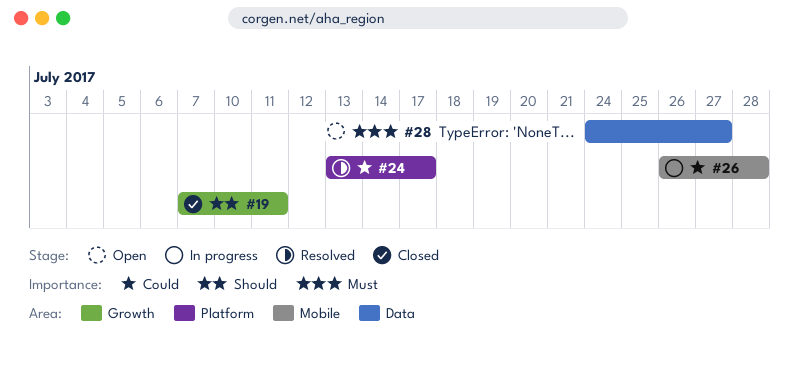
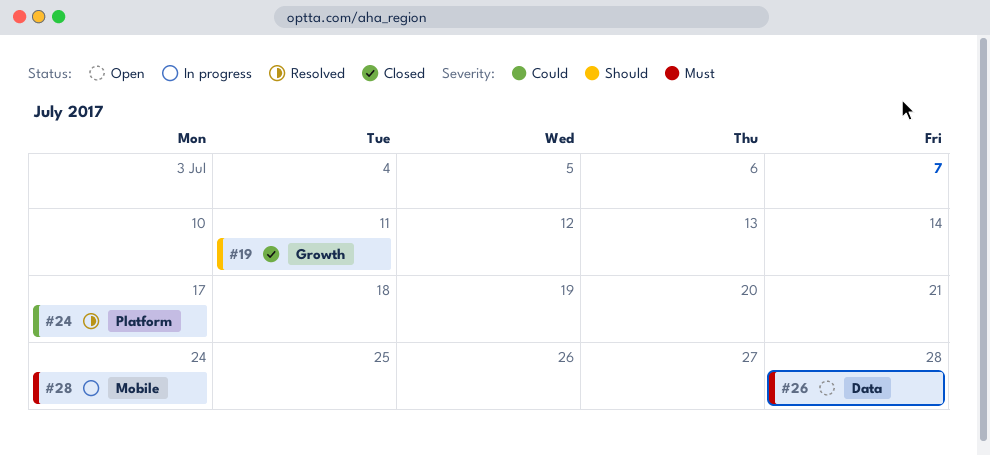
#26, status: In progress -> Open
#26, priority: Could -> Must
#26, label: Mobile -> Data
#28, status: Open -> In progress
#28, label: Data -> Mobile
#28, due: Jul 27 -> Jul 24

